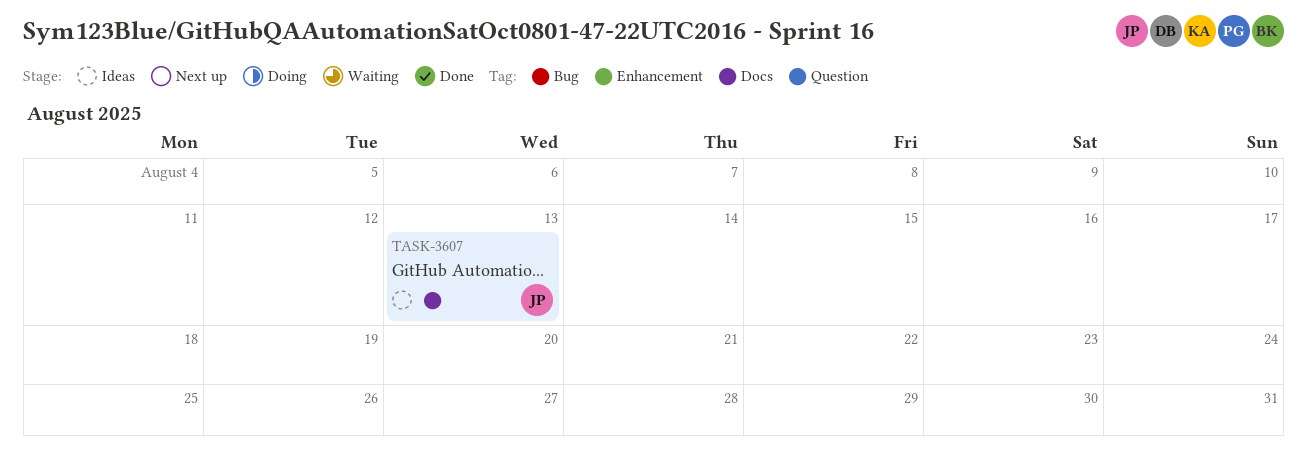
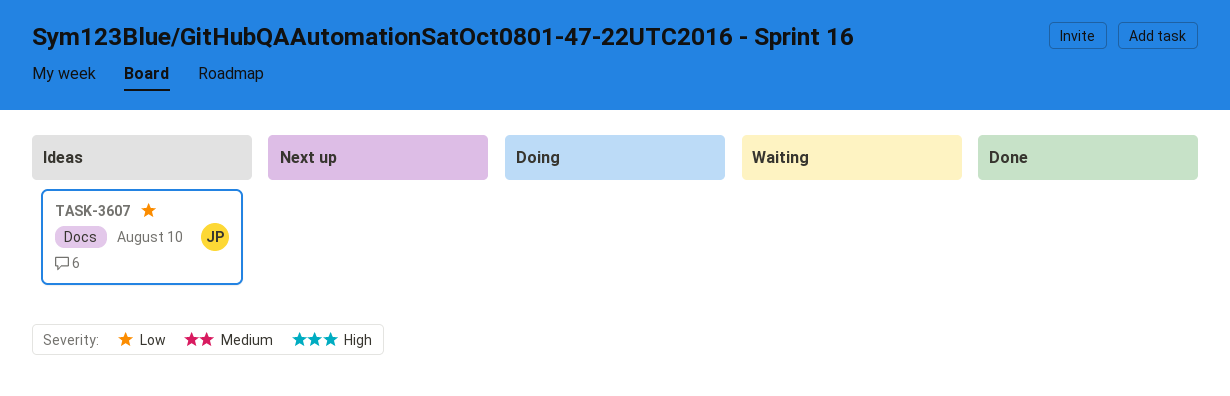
TASK-3607, due: Aug 13 -> Aug 10

